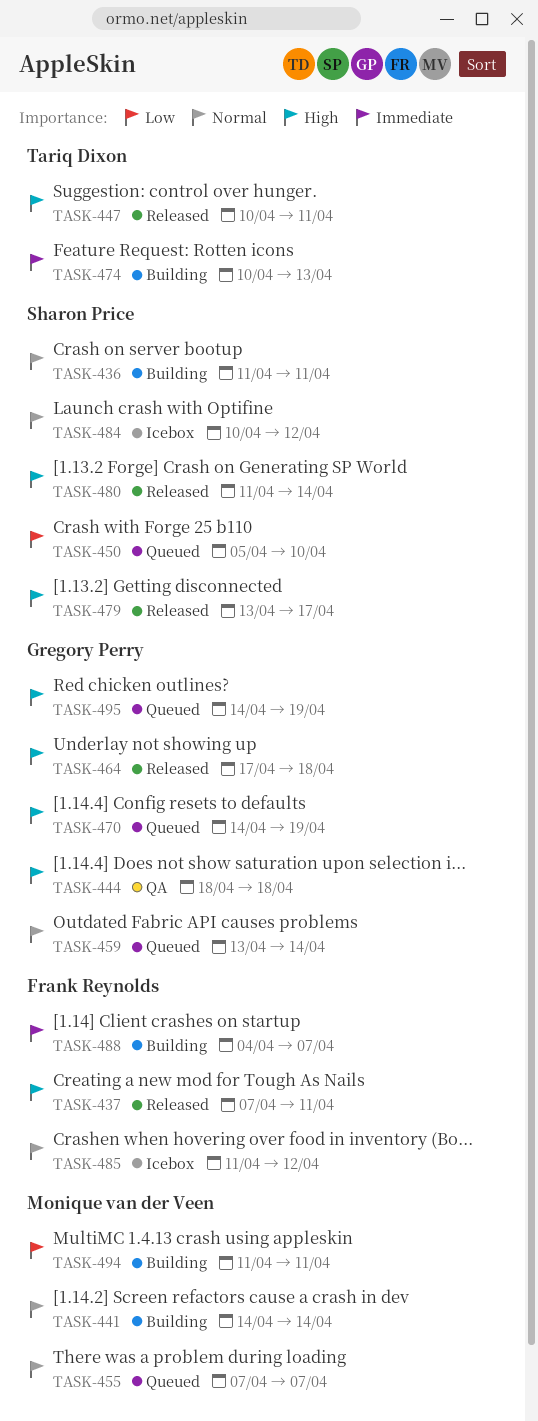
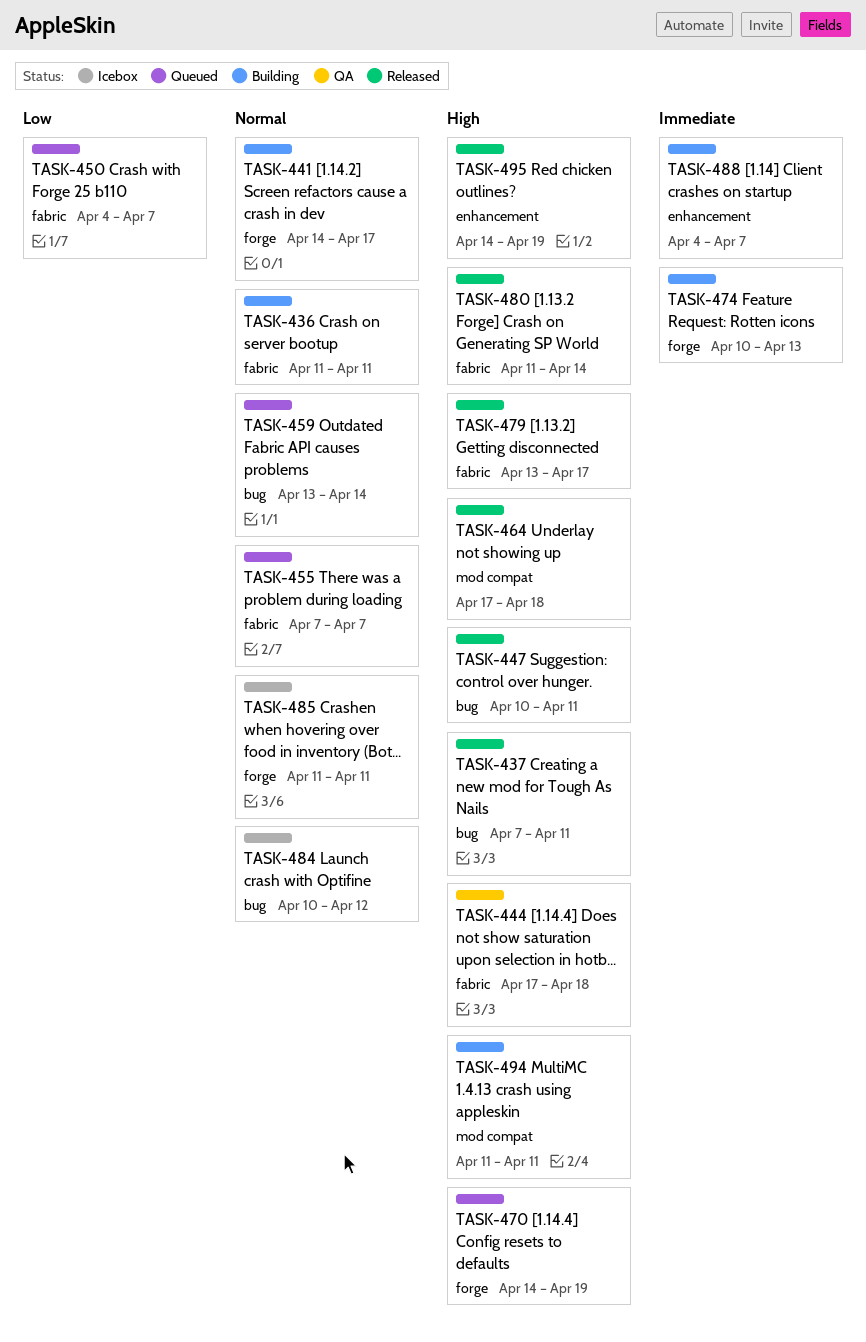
TASK-441, due: Apr 14 -> Apr 17
TASK-444, start: Apr 18 -> Apr 17
TASK-450, start: Apr 5 -> Apr 4
TASK-450, due: Apr 10 -> Apr 7
TASK-485, due: Apr 12 -> Apr 11
TASK-494, priority: Low -> High
TASK-495, status: Queued -> Released

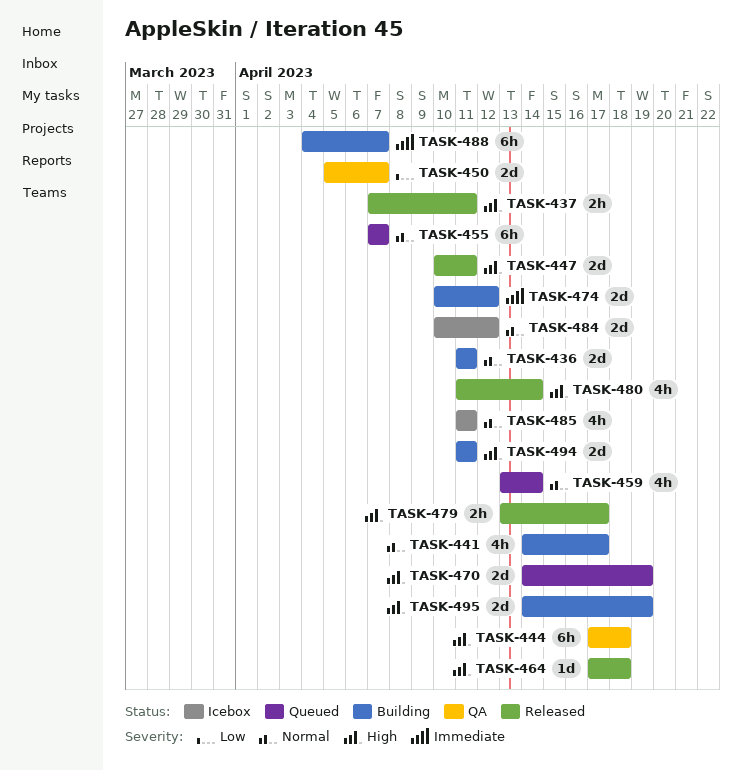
TASK-450, status: Queued -> QA
TASK-450, start: Apr 4 -> Apr 5
TASK-474, due: Apr 13 -> Apr 12
TASK-495, status: Released -> Building

